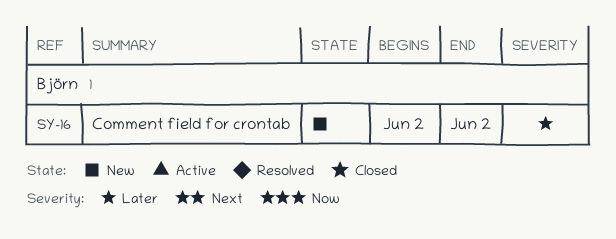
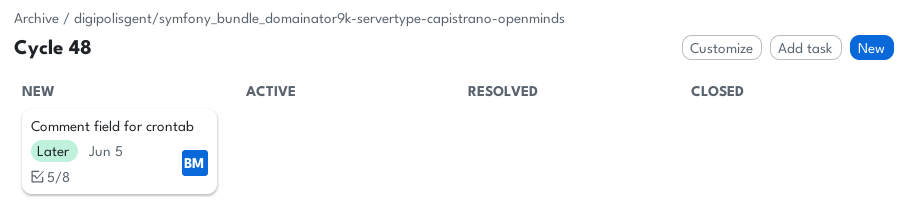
Comment field for crontab, due: Jun 2 -> Jun 5

